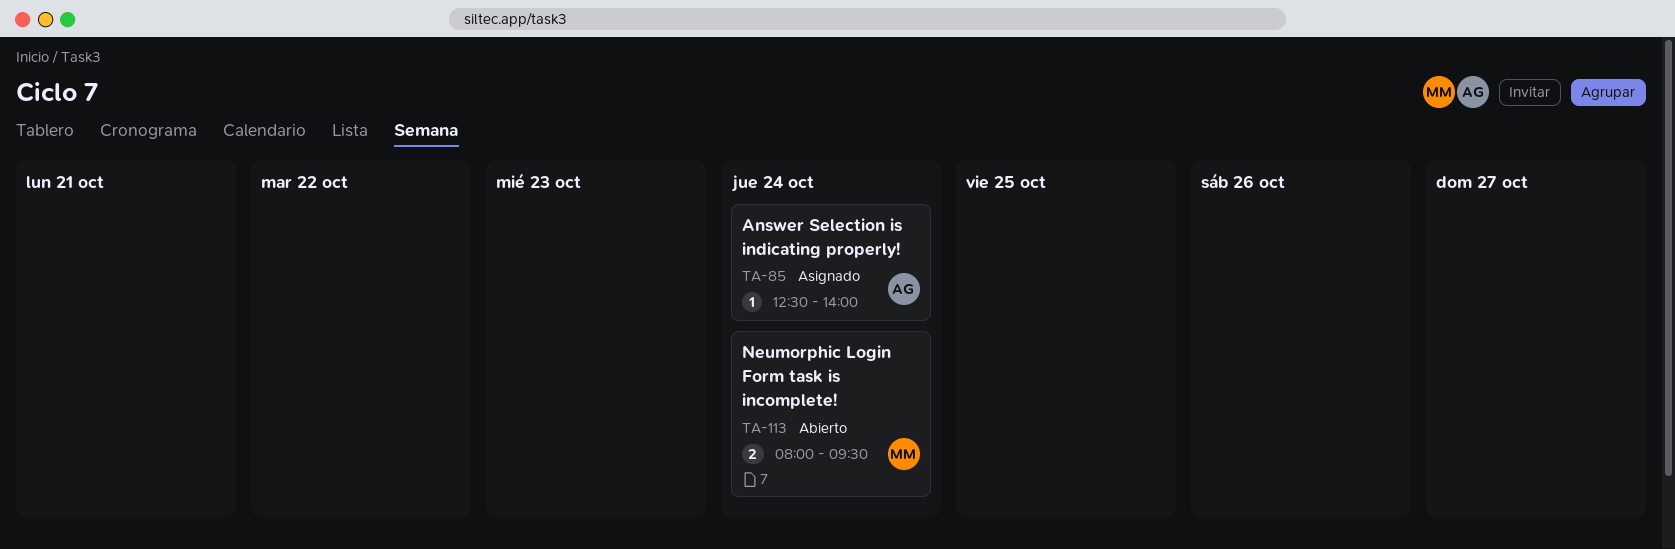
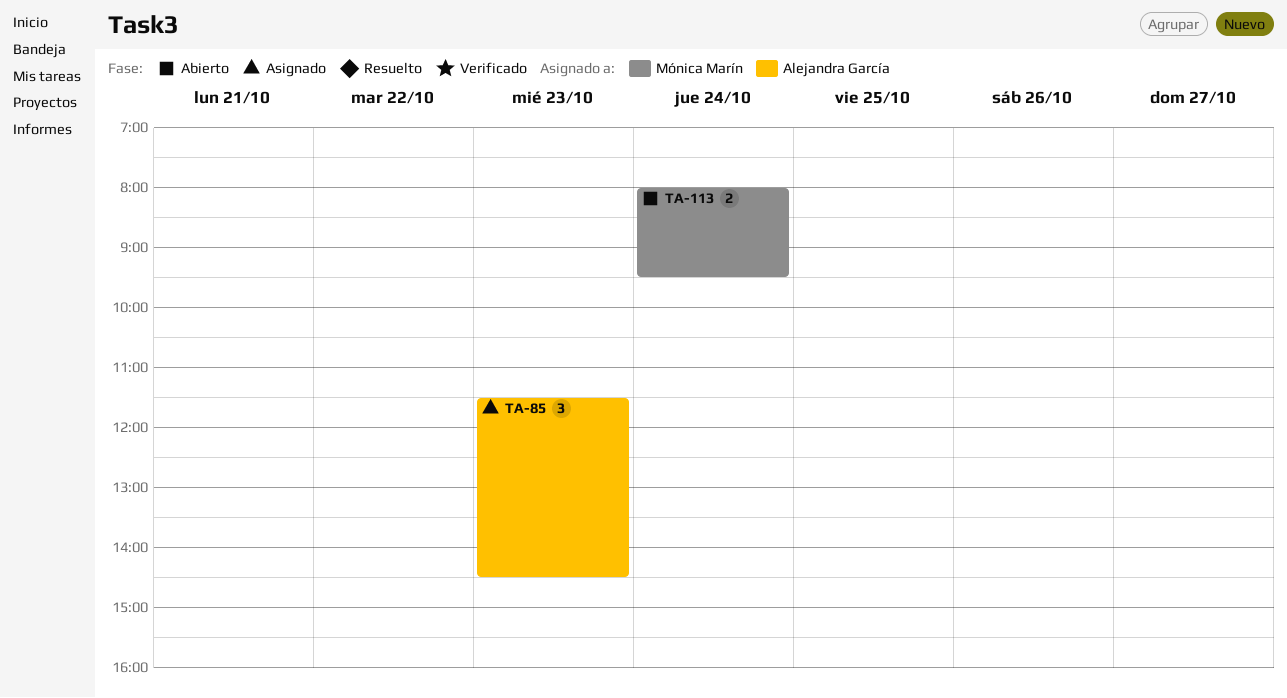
TA-85, estimate: 1 -> 3
TA-85, day: Oct 24 -> Oct 23
TA-85, begins: 12:30 -> 11:30
TA-85, ends: 14:00 -> 14:30

